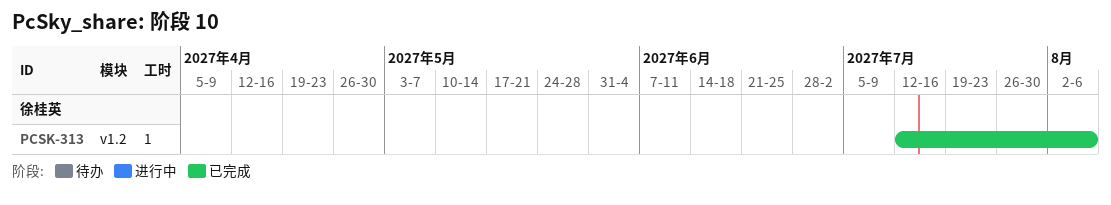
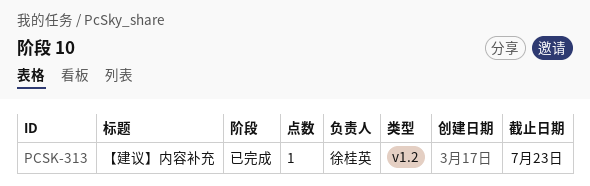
PCSK-313, due: Aug 6 -> Jul 23

